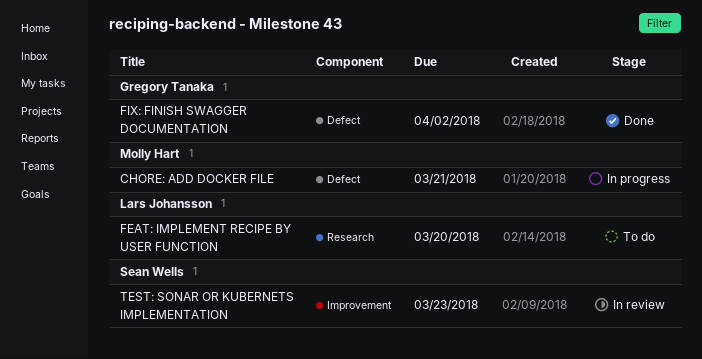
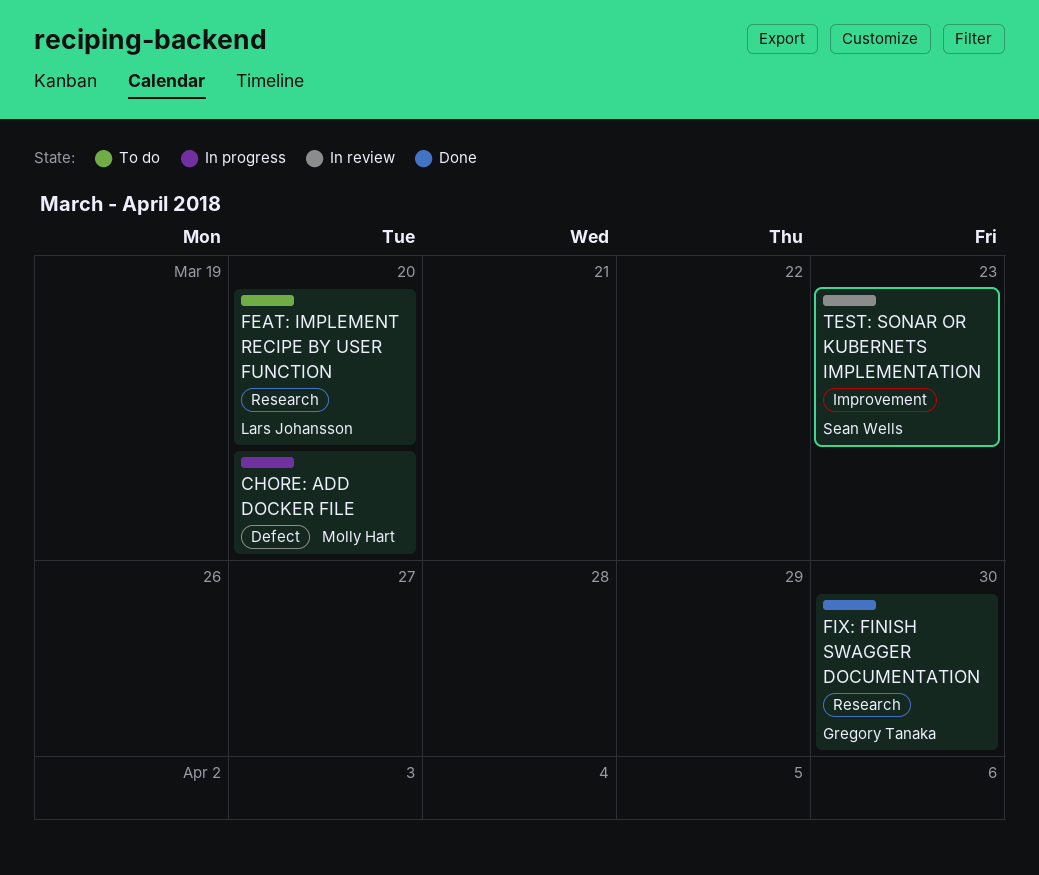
CHORE: ADD DOCKER FILE, due: Mar 21 -> Mar 20
FIX: FINISH SWAGGER DOCUMENTATION, label: Defect -> Research
FIX: FINISH SWAGGER DOCUMENTATION, due: Apr 2 -> Mar 30

